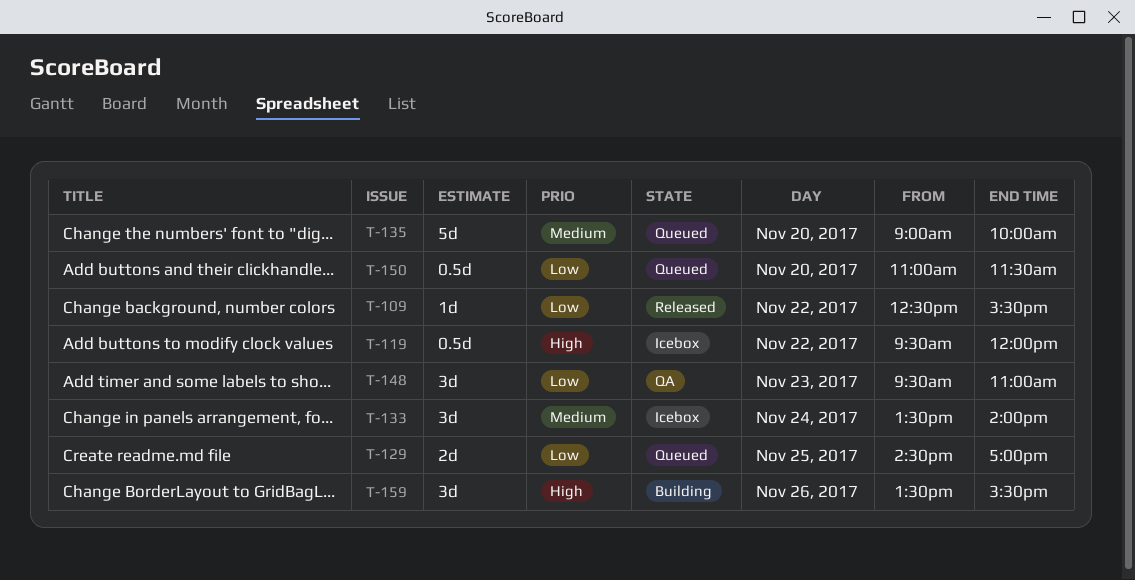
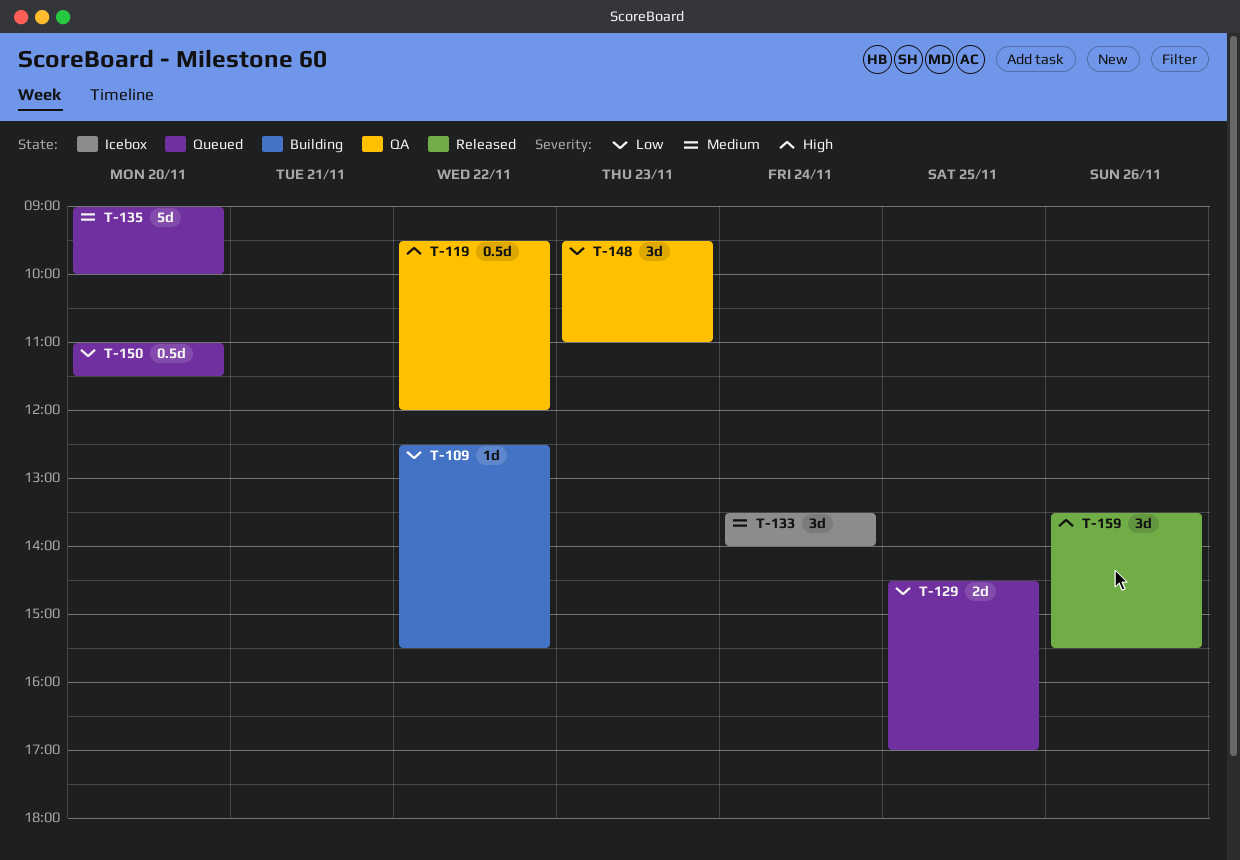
T-109, status: Released -> Building
T-119, status: Icebox -> QA
T-159, status: Building -> Released

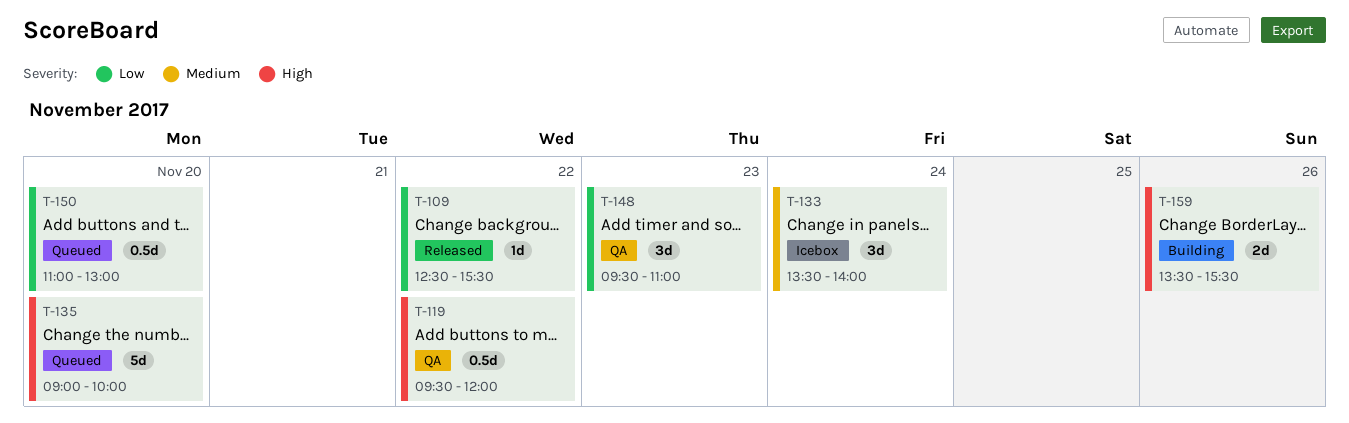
T-109, status: Building -> Released
T-129: present -> none
T-135, priority: Medium -> High
T-150, ends: 11:30 -> 13:00
T-159, status: Released -> Building
T-159, estimate: 3d -> 2d

